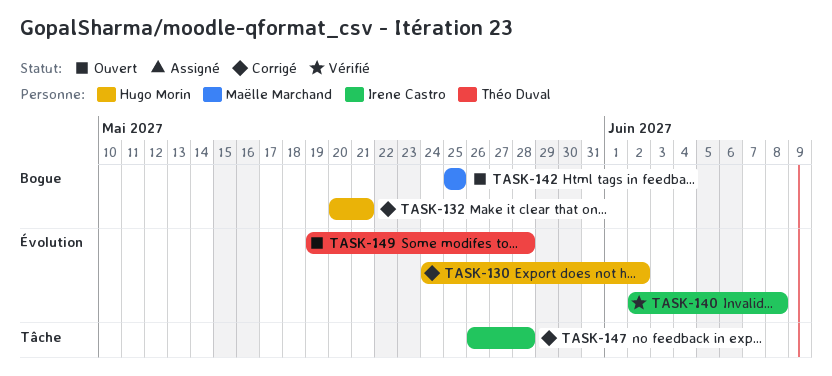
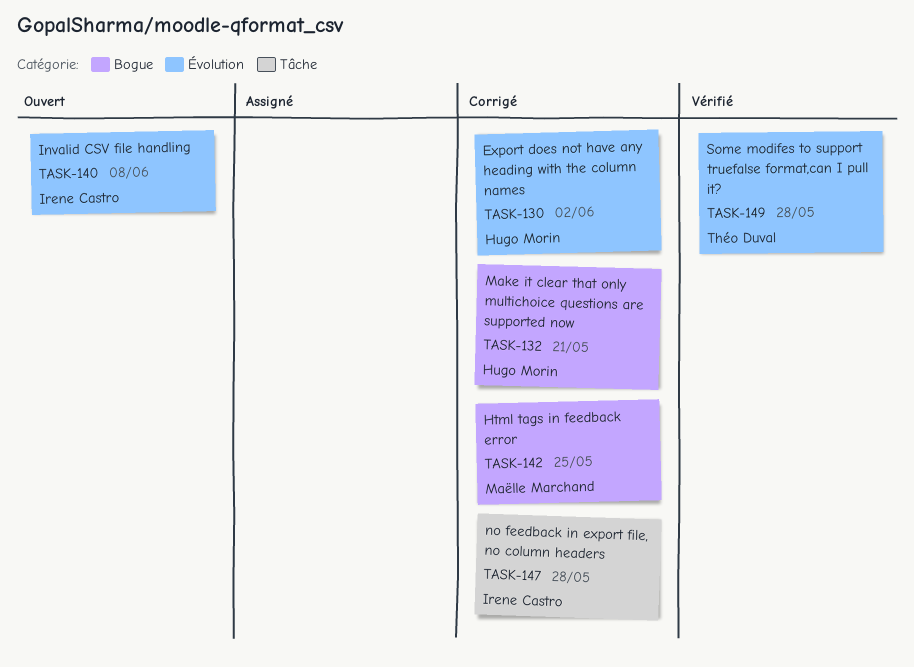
TASK-140, status: Vérifié -> Ouvert
TASK-142, status: Ouvert -> Corrigé
TASK-149, status: Ouvert -> Vérifié

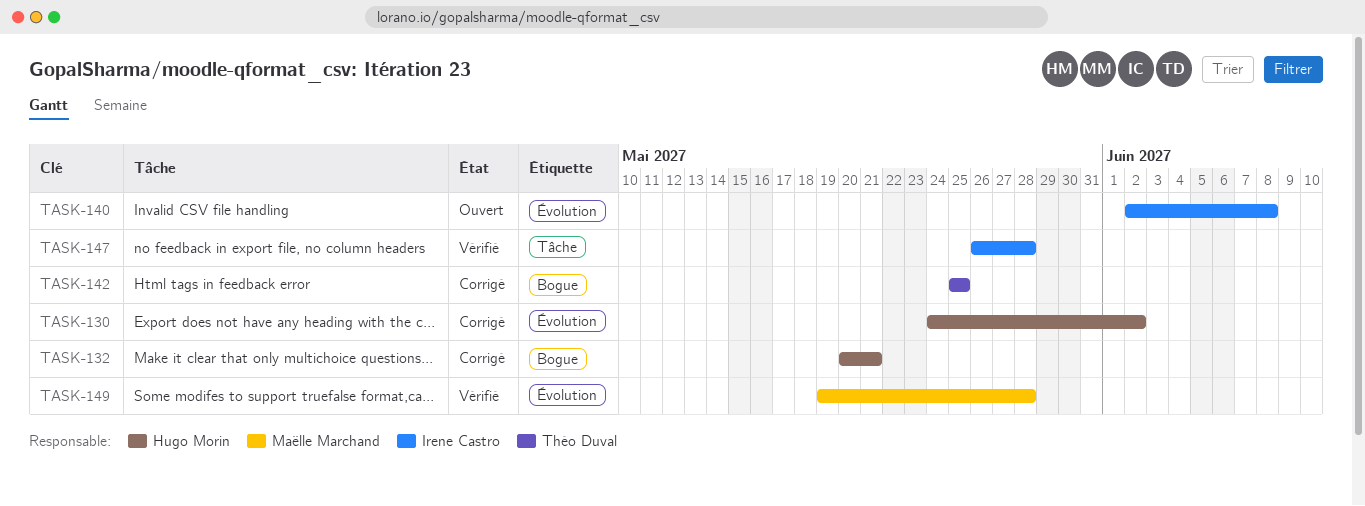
TASK-142, owner: Maëlle Marchand -> Théo Duval
TASK-147, status: Corrigé -> Vérifié
TASK-149, owner: Théo Duval -> Maëlle Marchand

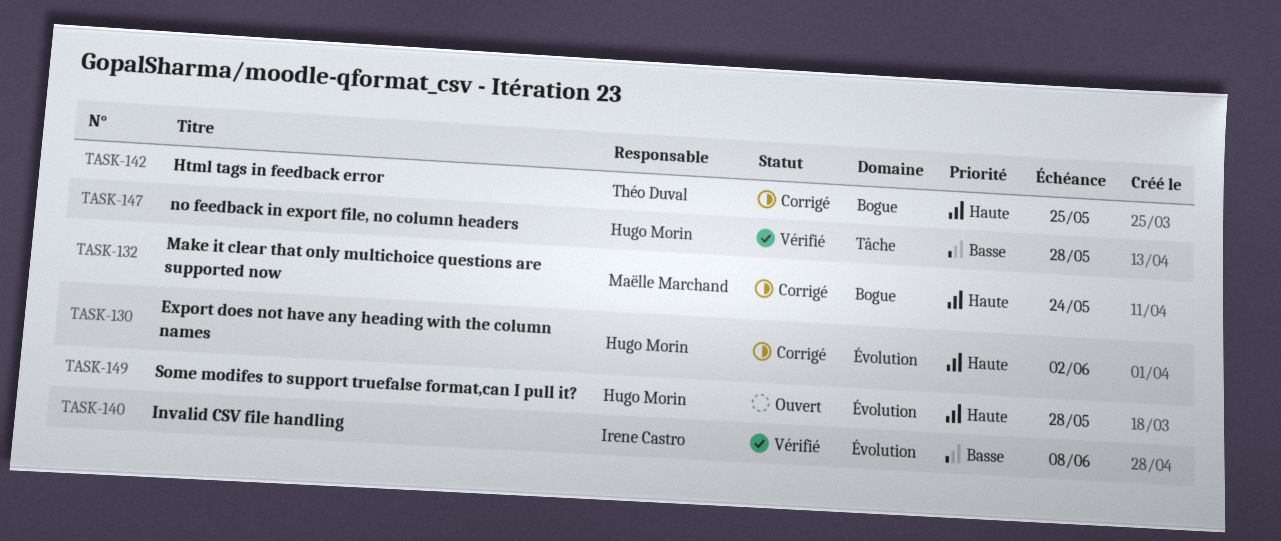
TASK-132, owner: Hugo Morin -> Maëlle Marchand
TASK-132, due: May 21 -> May 24
TASK-140, status: Ouvert -> Vérifié
TASK-147, owner: Irene Castro -> Hugo Morin
TASK-149, status: Vérifié -> Ouvert
TASK-149, owner: Maëlle Marchand -> Hugo Morin

